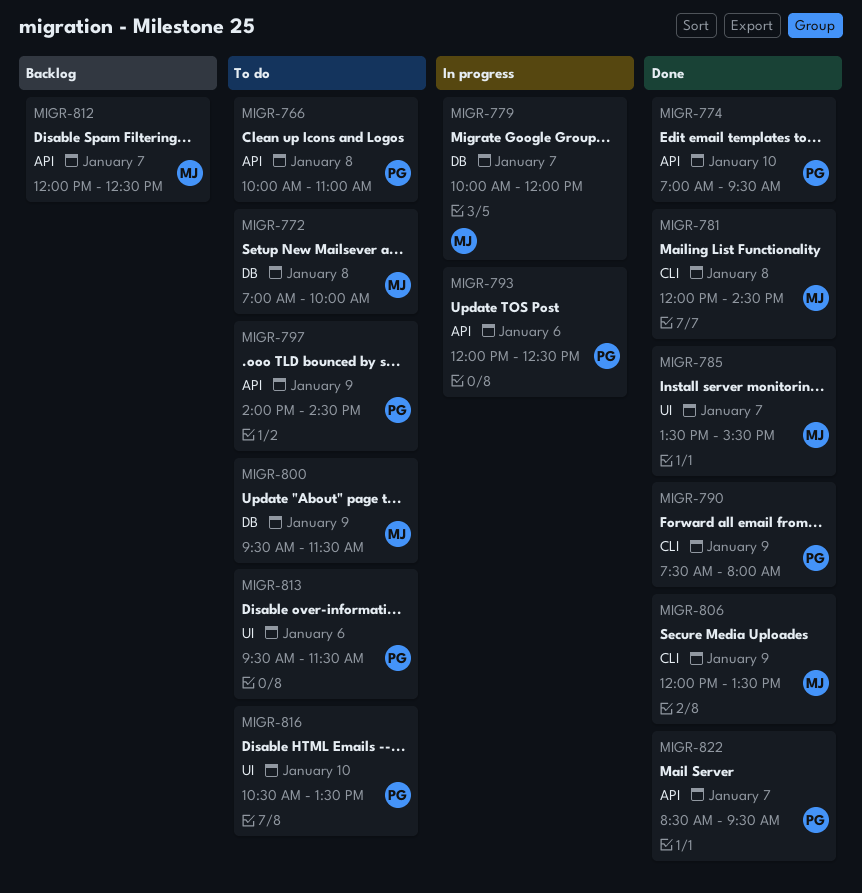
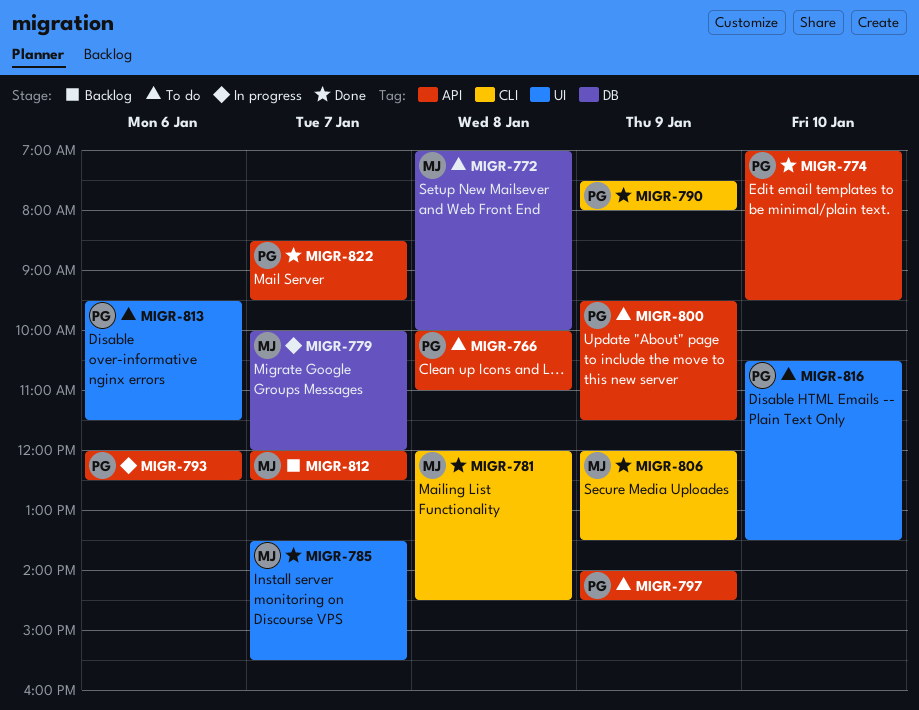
MIGR-800, owner: MJ -> PG
MIGR-800, label: DB -> API

